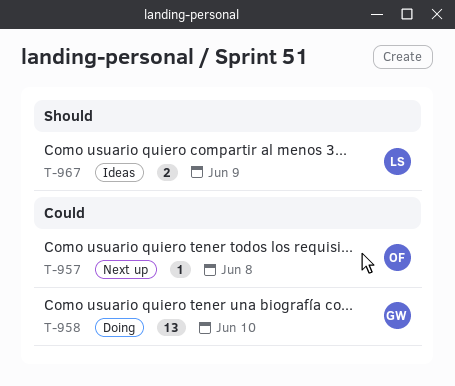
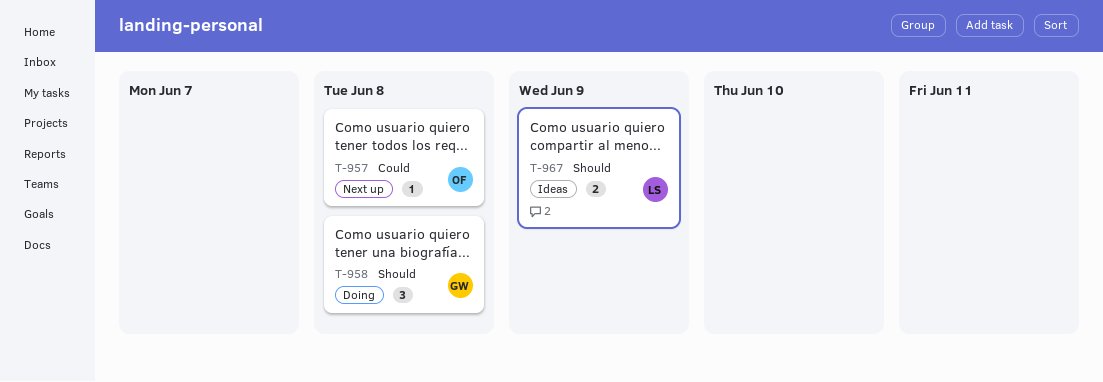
T-958, priority: Could -> Should
T-958, estimate: 13 -> 3
T-958, due: Jun 10 -> Jun 8

